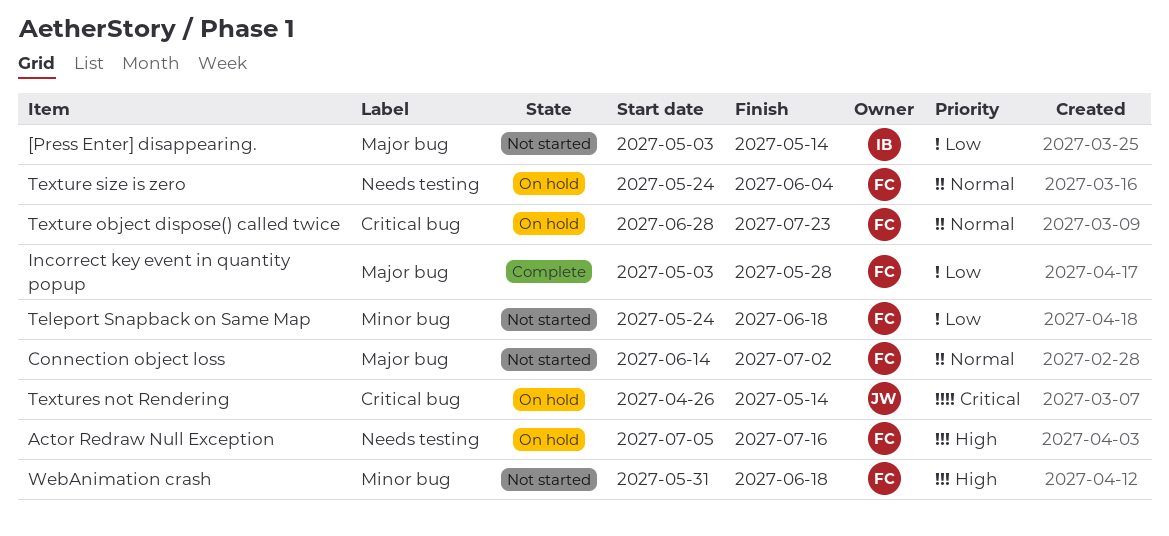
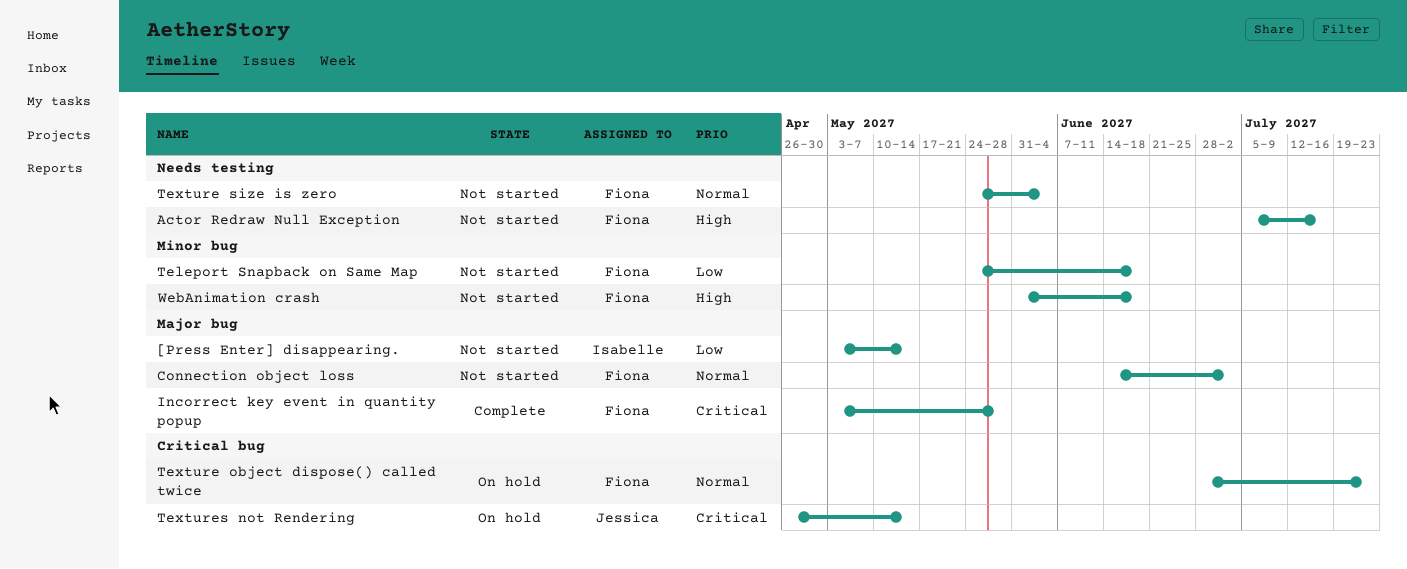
Actor Redraw Null Exception, status: On hold -> Not started
Incorrect key event in quantity popup, priority: Low -> Critical
Texture size is zero, status: On hold -> Not started

